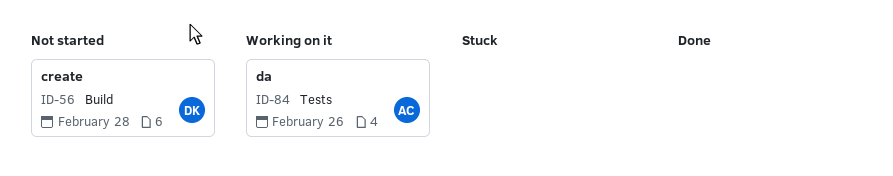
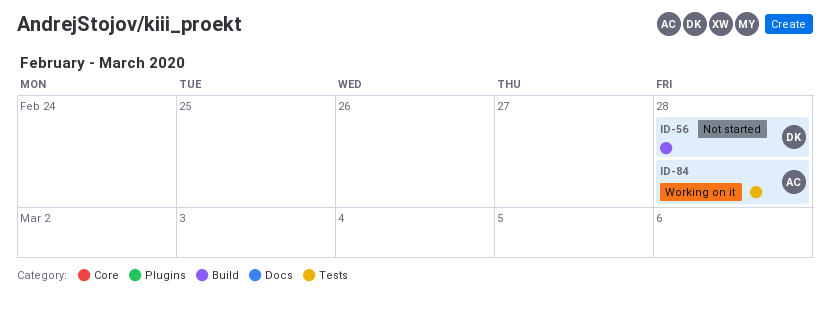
ID-84, due: Feb 26 -> Feb 28

